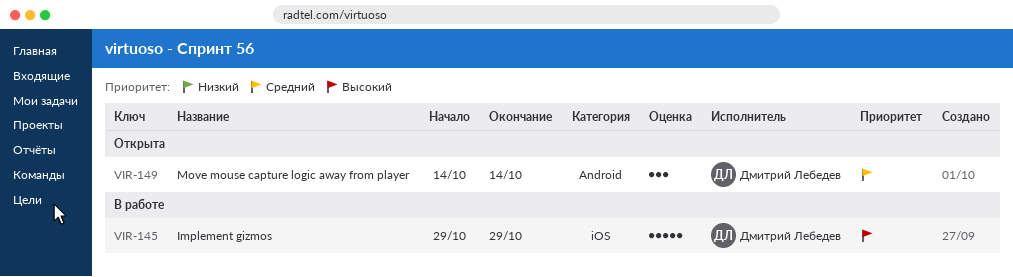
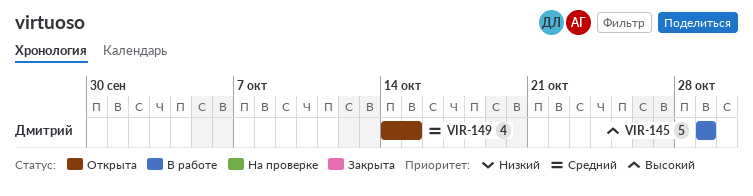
VIR-149, estimate: 3 -> 4
VIR-149, due: Oct 14 -> Oct 15

